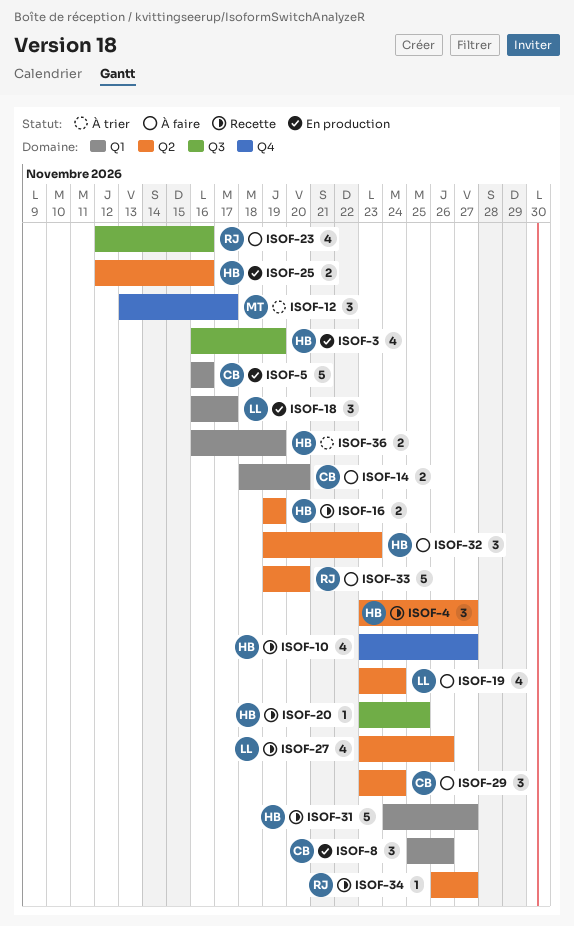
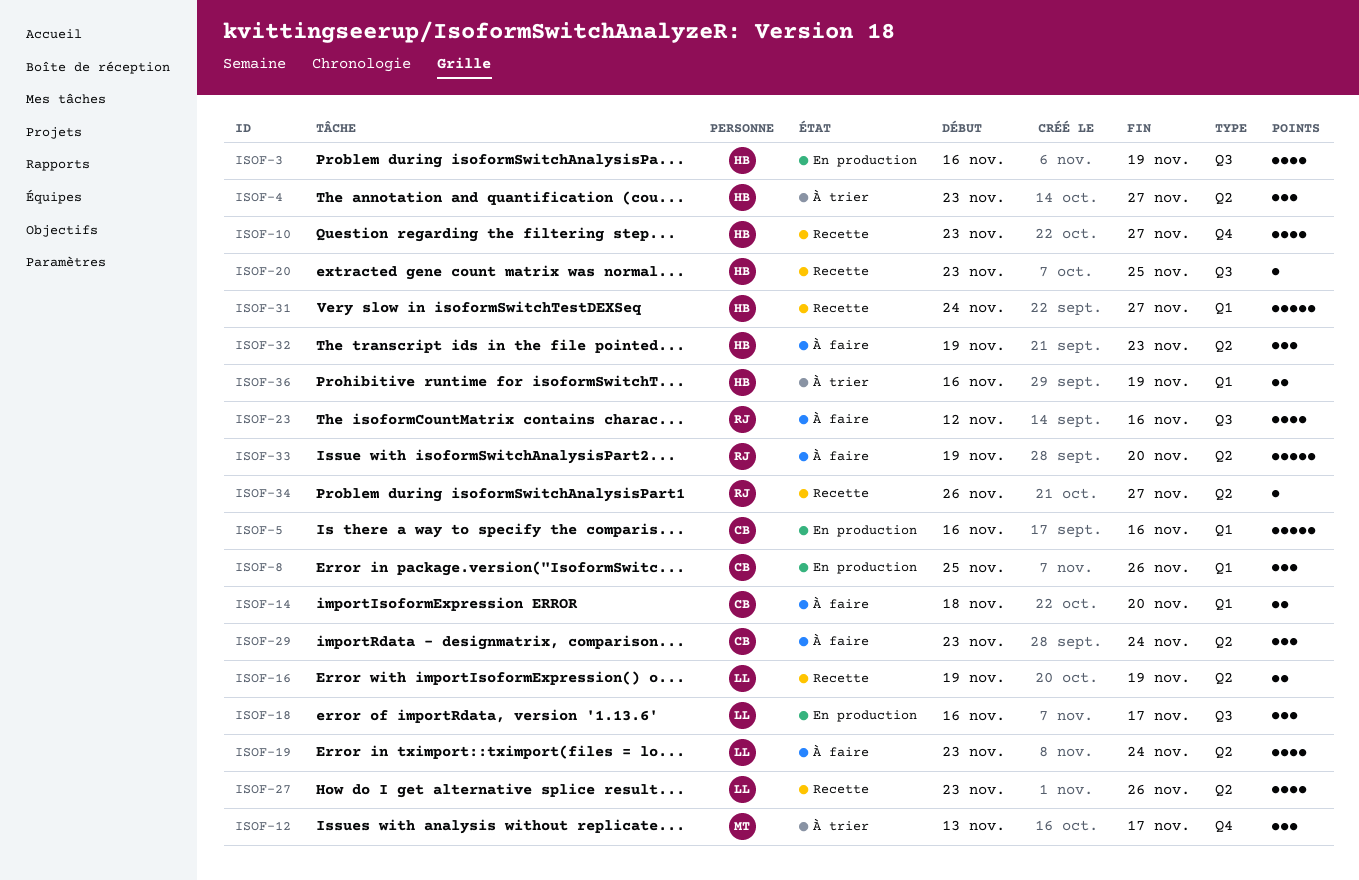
ISOF-4, status: Recette -> À trier
ISOF-16, owner: HB -> LL
ISOF-18, label: Q1 -> Q3
ISOF-25: present -> none

